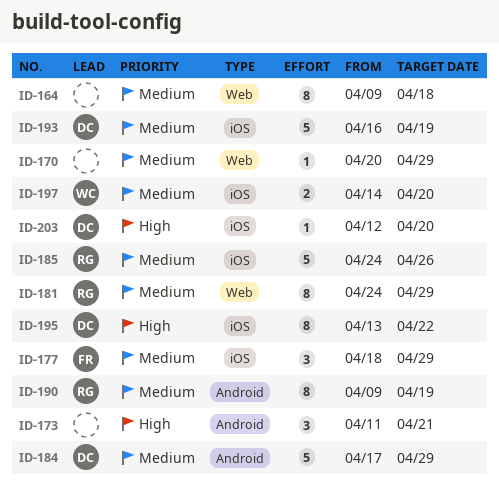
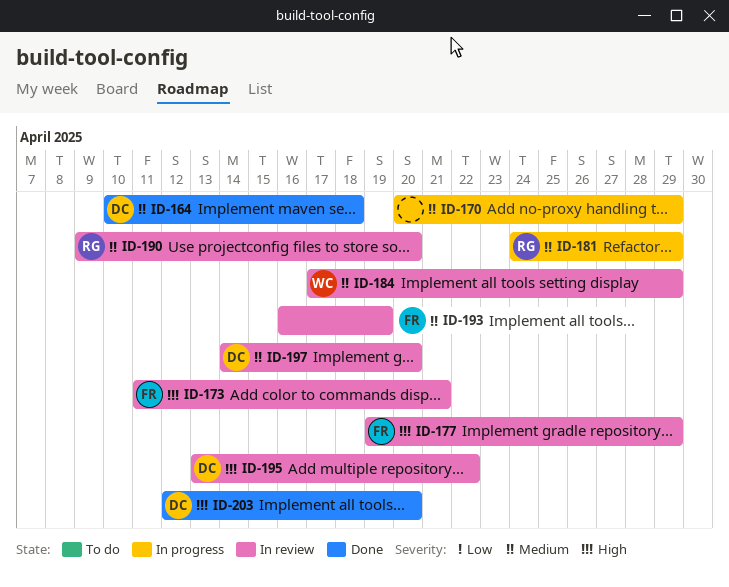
ID-164, owner: none -> DC
ID-164, start: Apr 9 -> Apr 10
ID-173, owner: none -> FR
ID-177, priority: Medium -> High
ID-177, start: Apr 18 -> Apr 19
ID-184, owner: DC -> WC
ID-185: present -> none
ID-190, due: Apr 19 -> Apr 20
ID-193, owner: DC -> FR
ID-197, owner: WC -> DC

